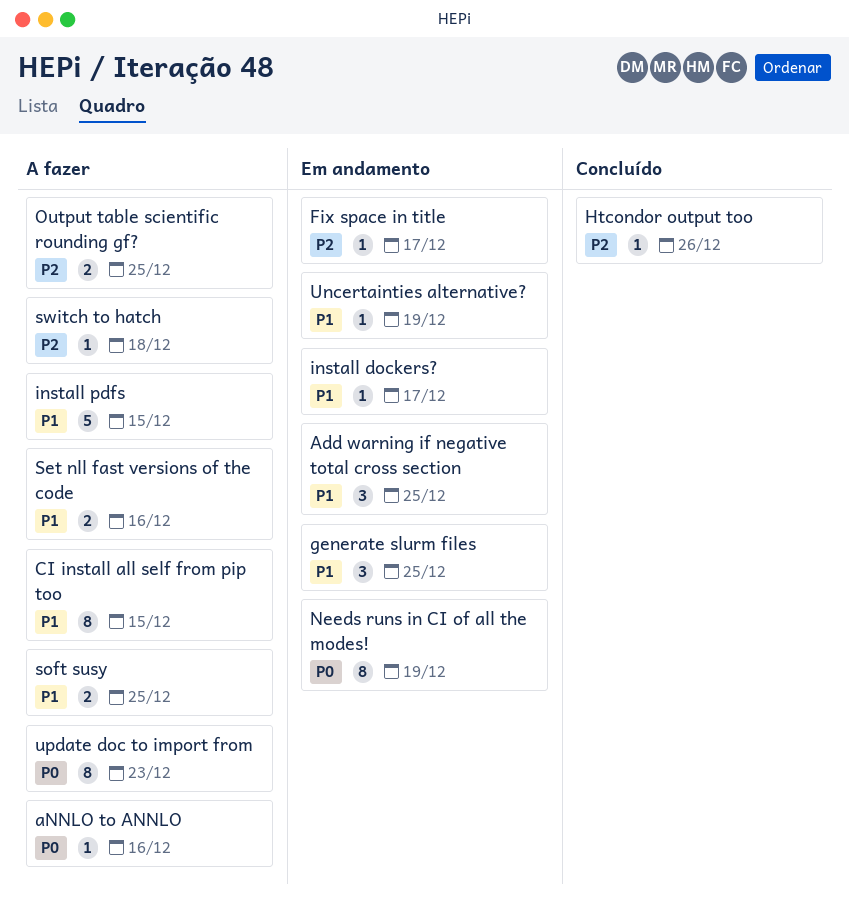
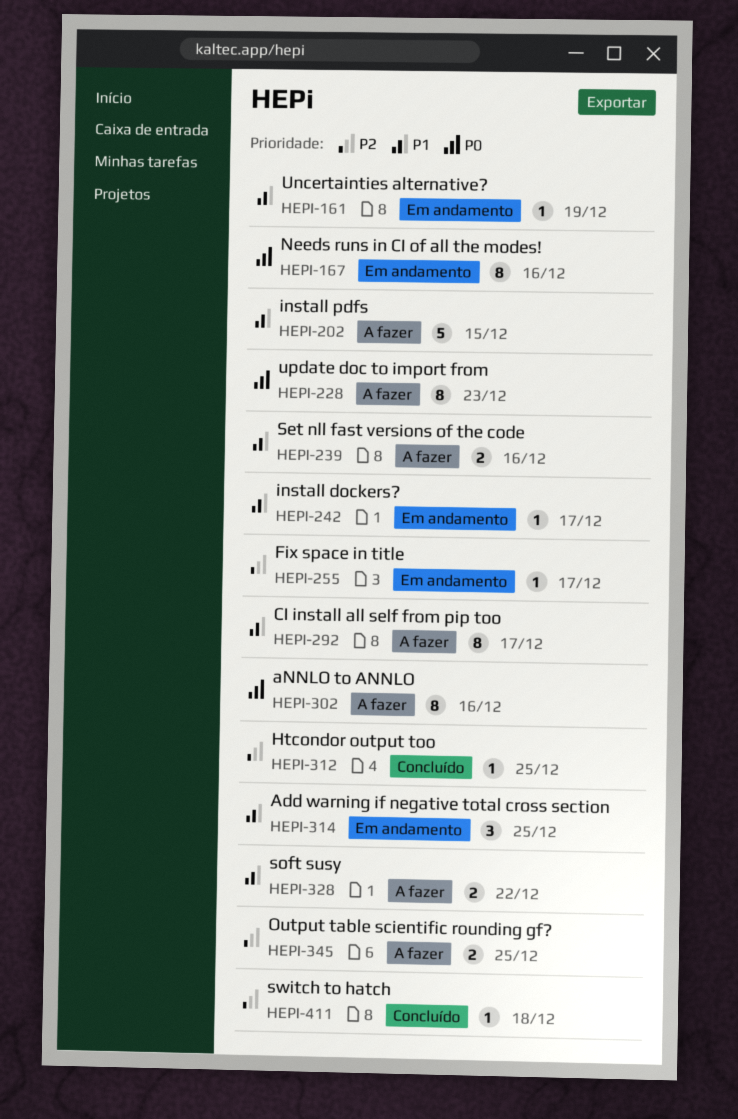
aNNLO to ANNLO, estimate: 1 -> 8
CI install all self from pip too, due: Dec 15 -> Dec 17
generate slurm files: present -> none
Htcondor output too, due: Dec 26 -> Dec 25
Needs runs in CI of all the modes!, due: Dec 19 -> Dec 16
soft susy, due: Dec 25 -> Dec 22
switch to hatch, status: A fazer -> Concluído

